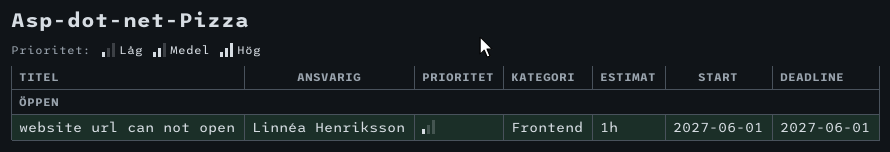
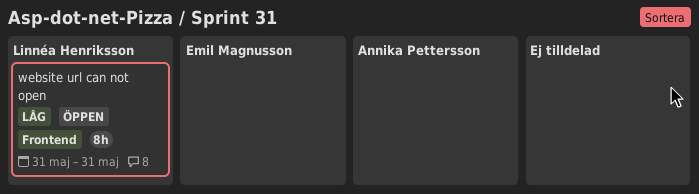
website url can not open, estimate: 1h -> 8h
website url can not open, start: Jun 1 -> May 31
website url can not open, due: Jun 1 -> May 31

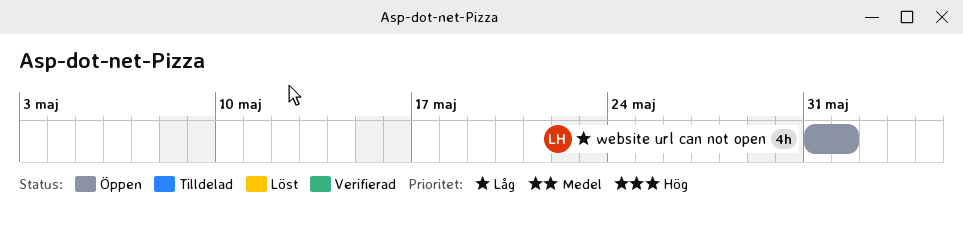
website url can not open, estimate: 8h -> 4h
website url can not open, due: May 31 -> Jun 1

